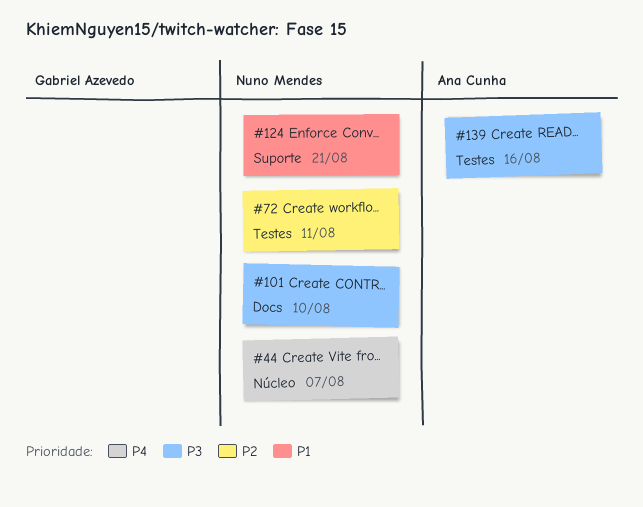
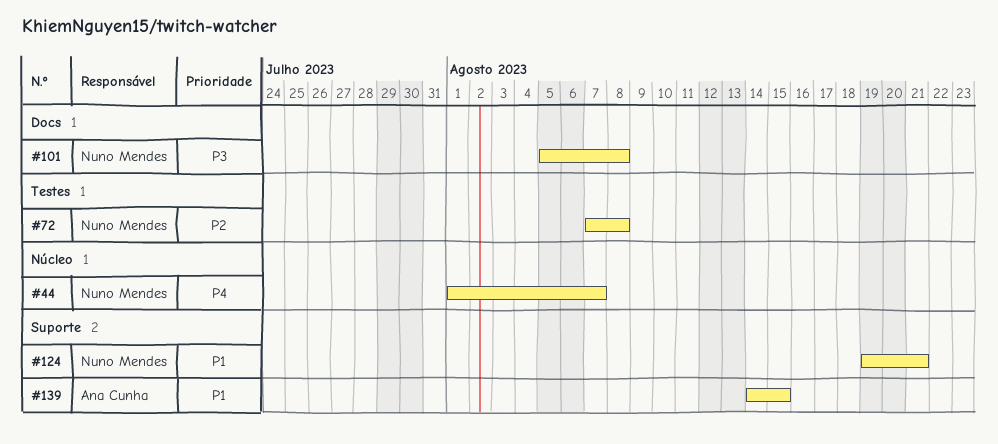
#72, due: Aug 11 -> Aug 8
#101, due: Aug 10 -> Aug 8
#139, priority: P3 -> P1
#139, label: Testes -> Suporte
#139, due: Aug 16 -> Aug 15

